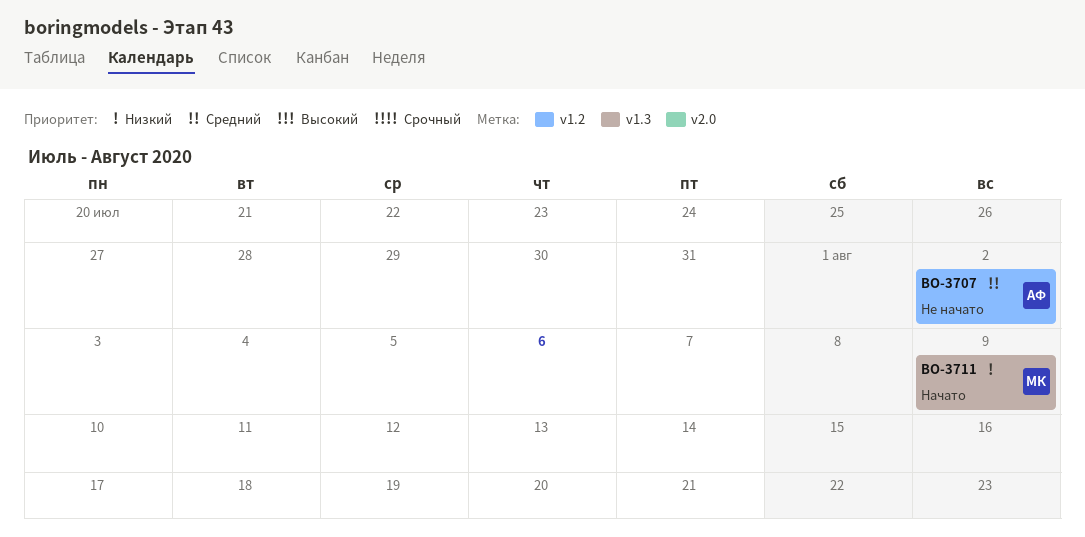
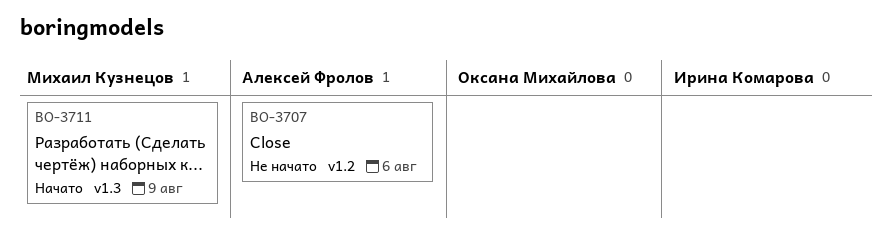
BO-3707, due: Aug 2 -> Aug 6

